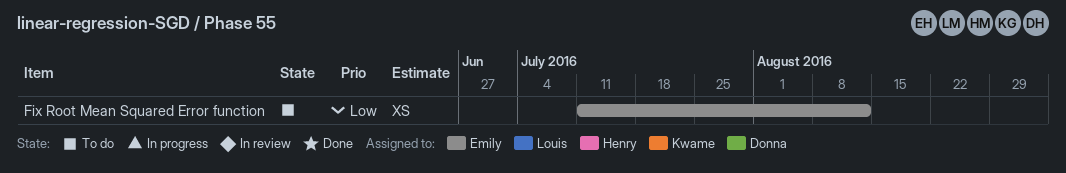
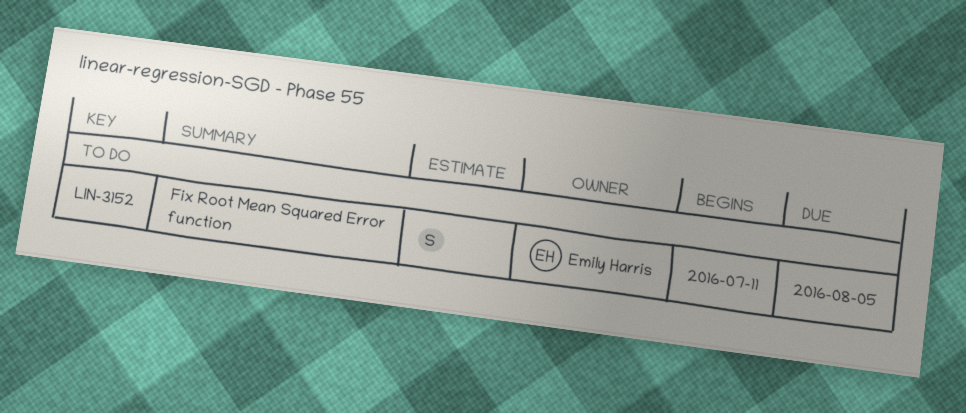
Fix Root Mean Squared Error function, estimate: XS -> S
Fix Root Mean Squared Error function, due: Aug 12 -> Aug 5

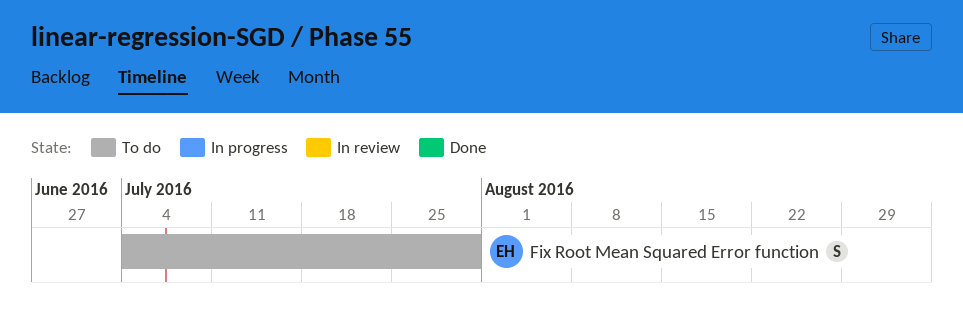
Fix Root Mean Squared Error function, start: Jul 11 -> Jul 4
Fix Root Mean Squared Error function, due: Aug 5 -> Jul 29

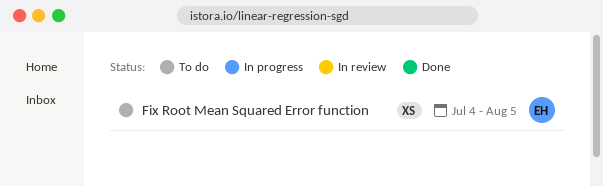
Fix Root Mean Squared Error function, estimate: S -> XS
Fix Root Mean Squared Error function, due: Jul 29 -> Aug 5

